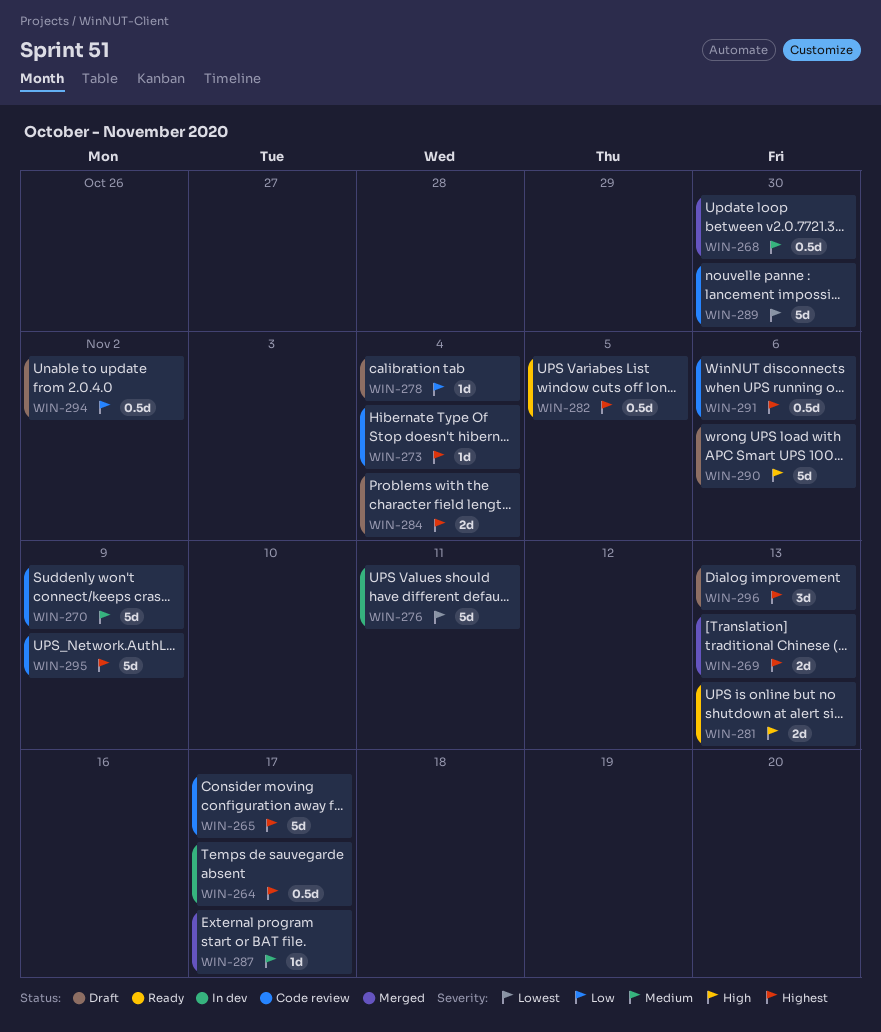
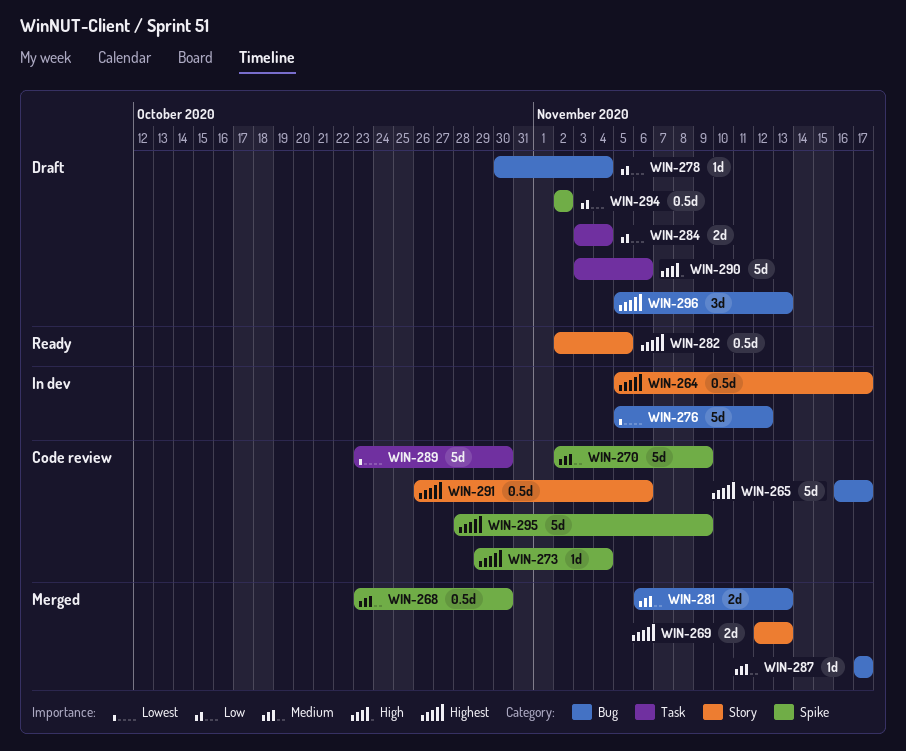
WIN-276, due: Nov 11 -> Nov 12
WIN-281, status: Ready -> Merged
WIN-281, priority: High -> Medium
WIN-284, priority: Highest -> Low

